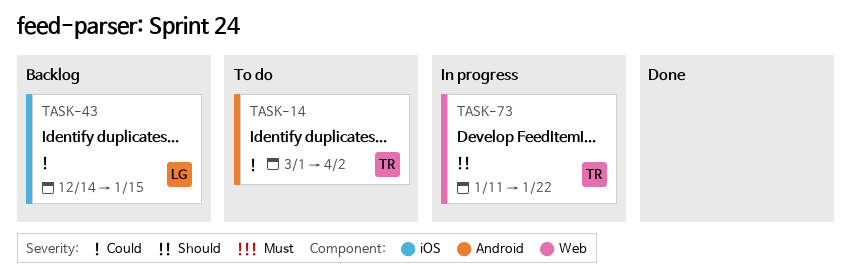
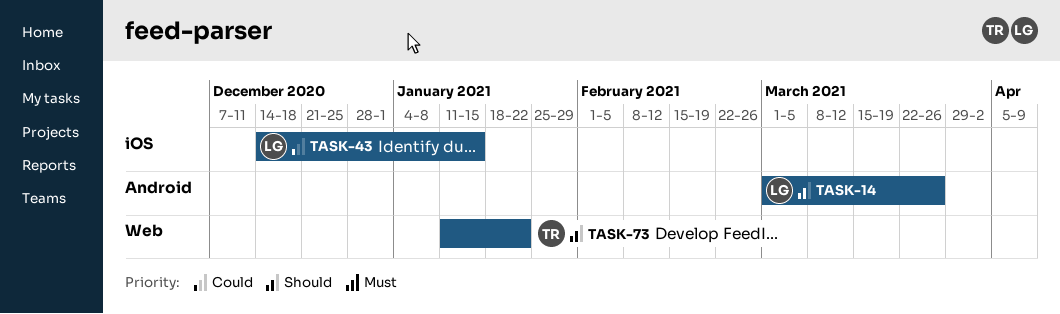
TASK-14, owner: TR -> LG
TASK-14, priority: Could -> Should
TASK-14, due: Apr 2 -> Mar 26

